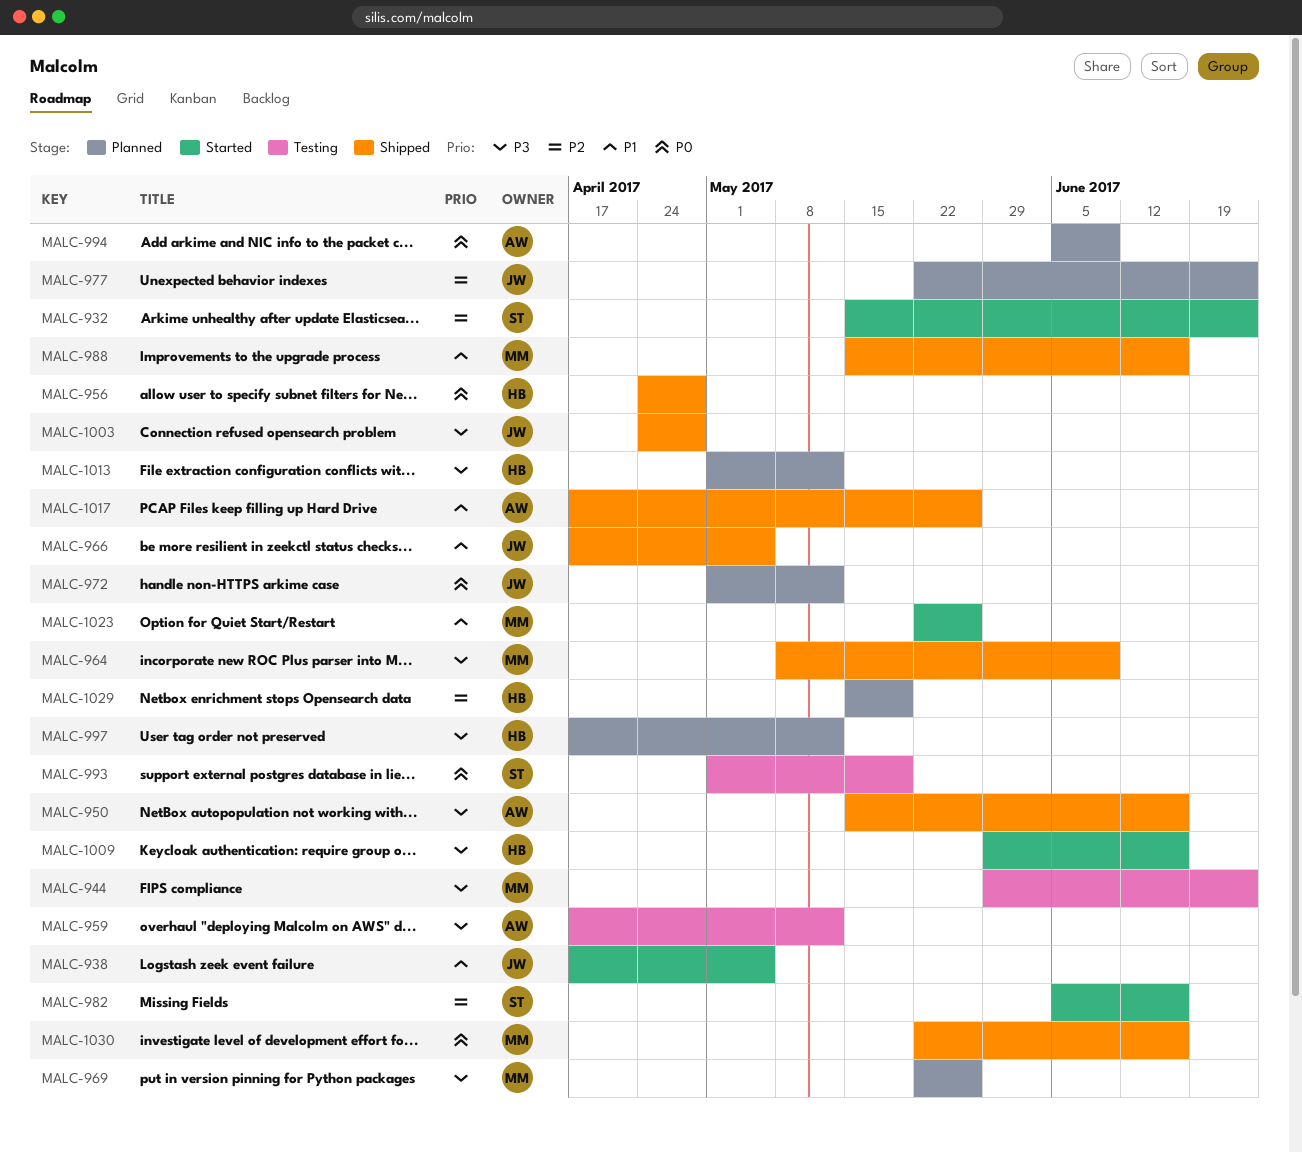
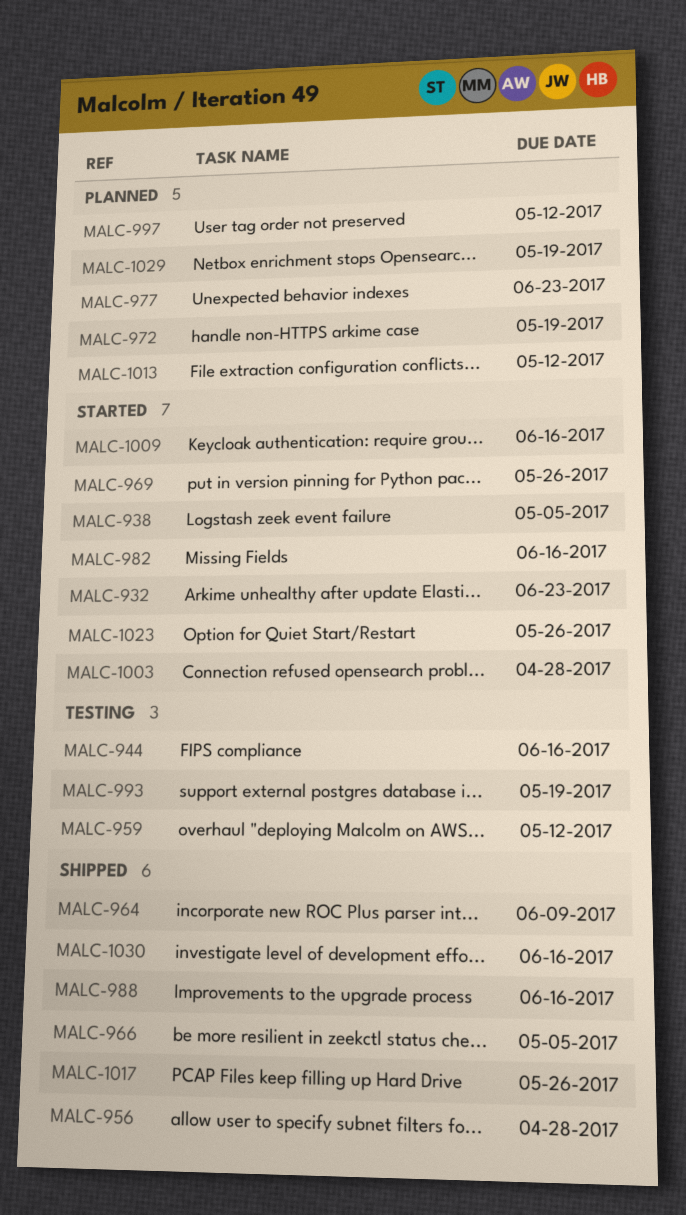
MALC-944, due: Jun 23 -> Jun 16
MALC-950: present -> none
MALC-969, status: Planned -> Started
MALC-972, due: May 12 -> May 19
MALC-994: present -> none
MALC-1003, status: Shipped -> Started

